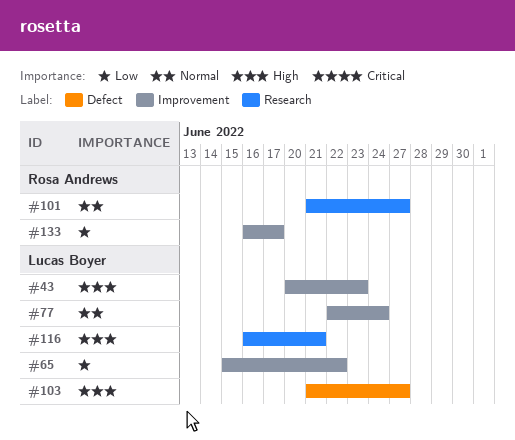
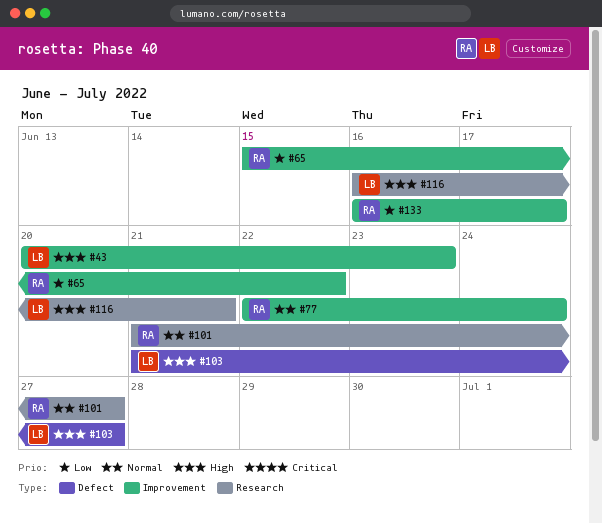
#65, owner: Lucas Boyer -> Rosa Andrews
#77, owner: Lucas Boyer -> Rosa Andrews

